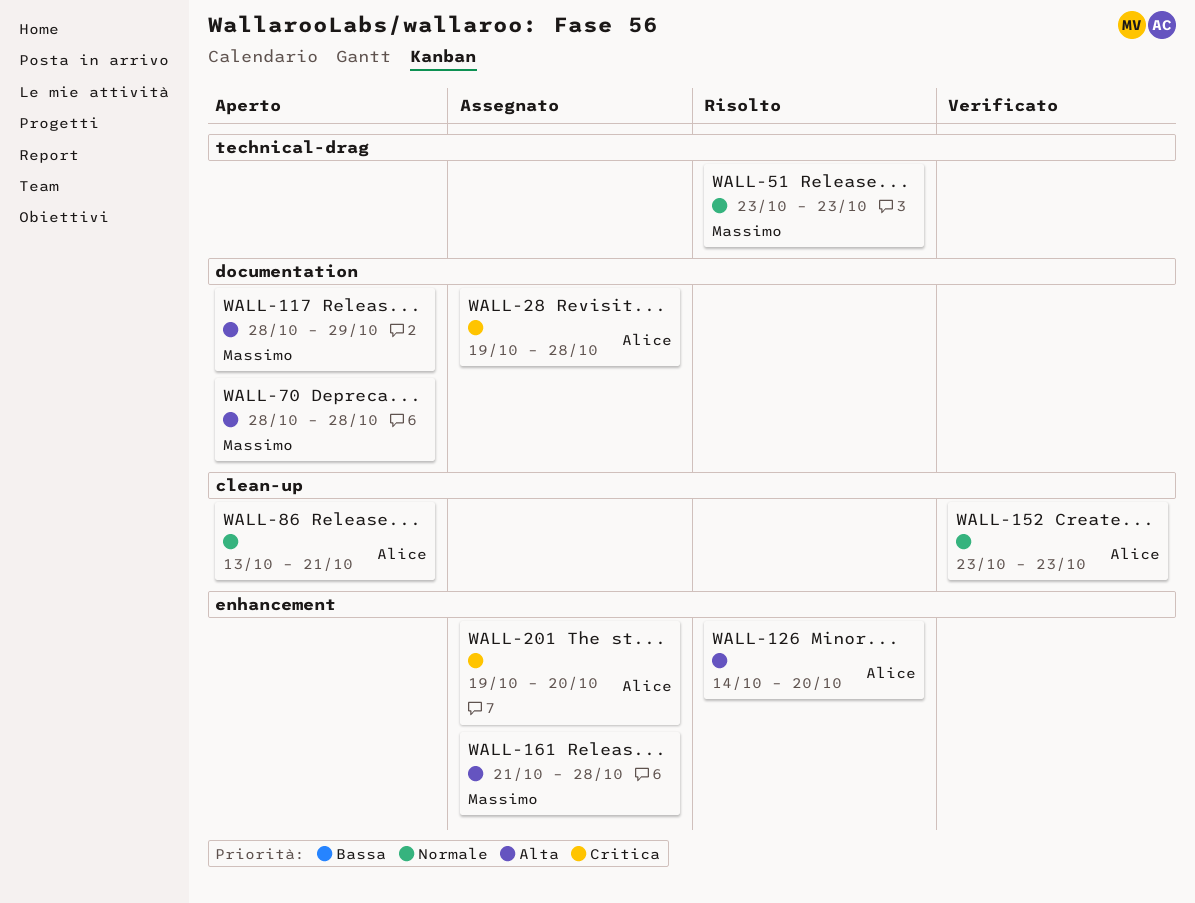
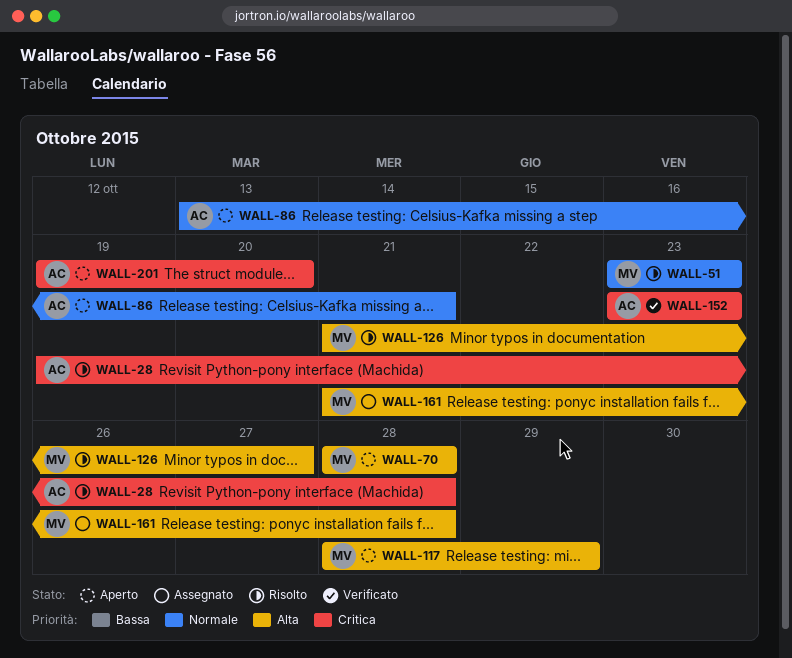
WALL-28, status: Assegnato -> Risolto
WALL-126, owner: Alice -> Massimo
WALL-126, start: Oct 14 -> Oct 21
WALL-126, due: Oct 20 -> Oct 27
WALL-152, priority: Normale -> Critica
WALL-201, status: Assegnato -> Aperto

